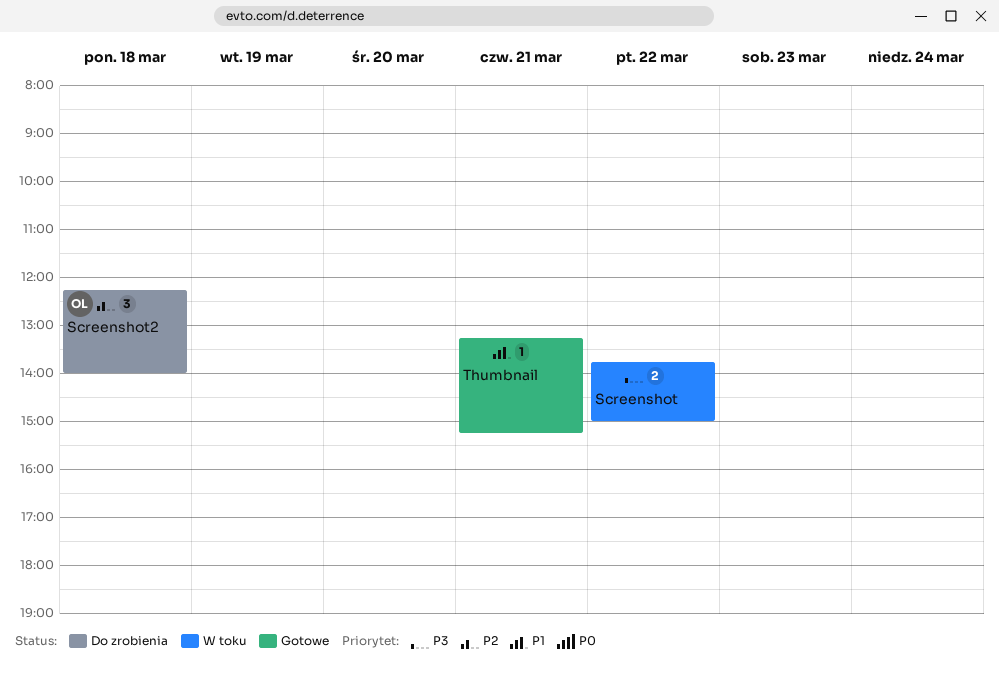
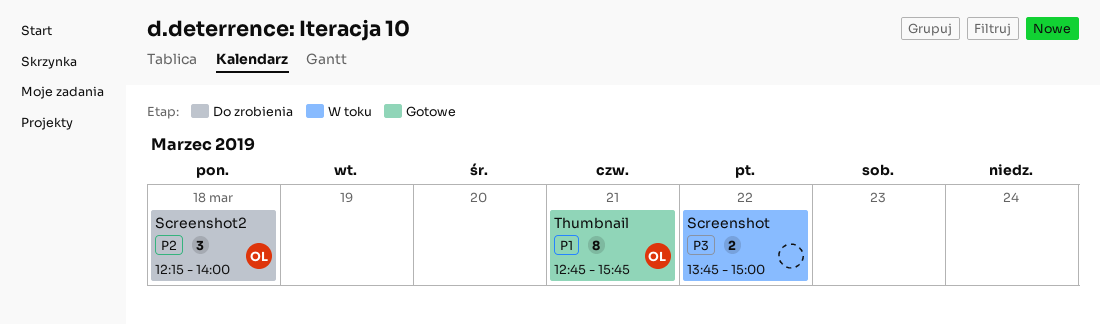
Thumbnail, owner: none -> OL
Thumbnail, estimate: 1 -> 8
Thumbnail, begins: 13:15 -> 12:45
Thumbnail, ends: 15:15 -> 15:45

